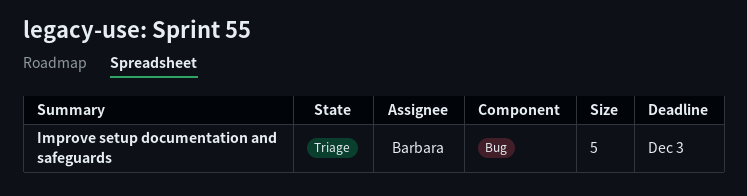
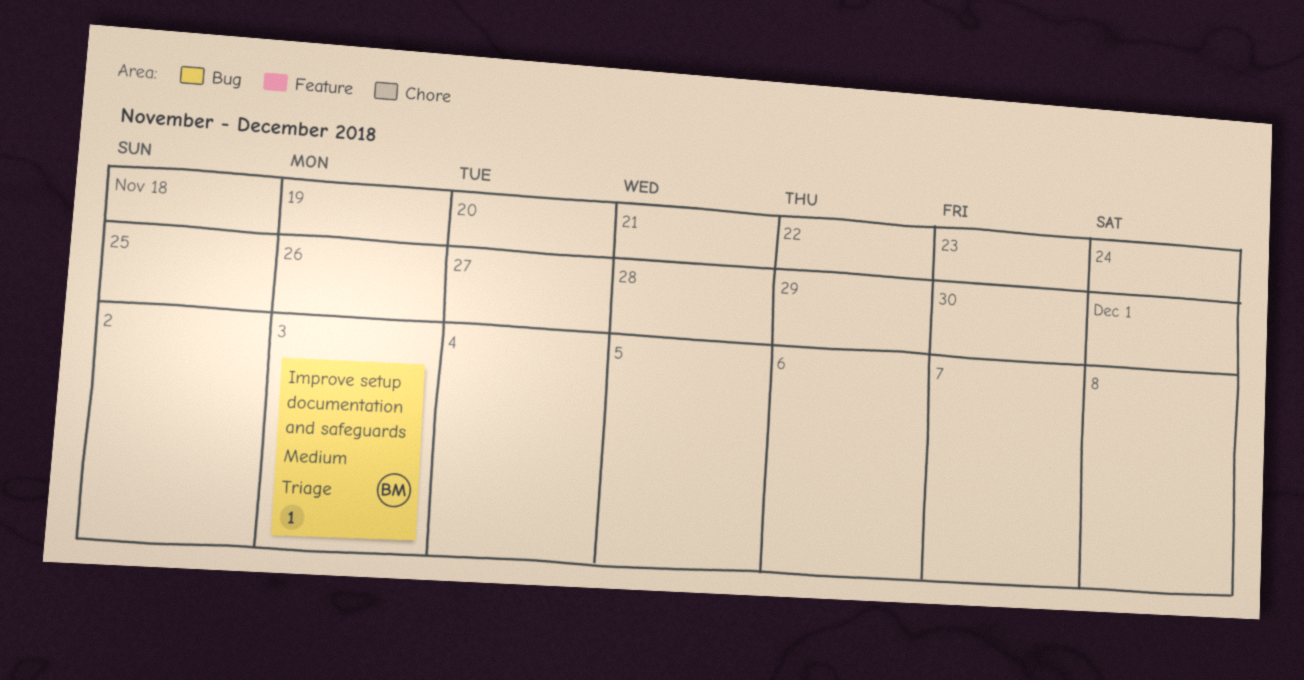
Improve setup documentation and safeguards, estimate: 5 -> 1

